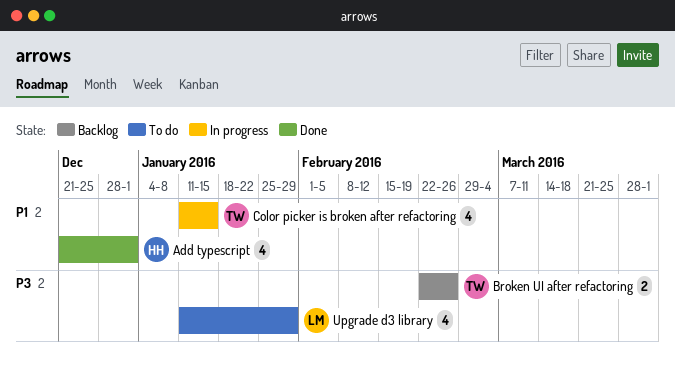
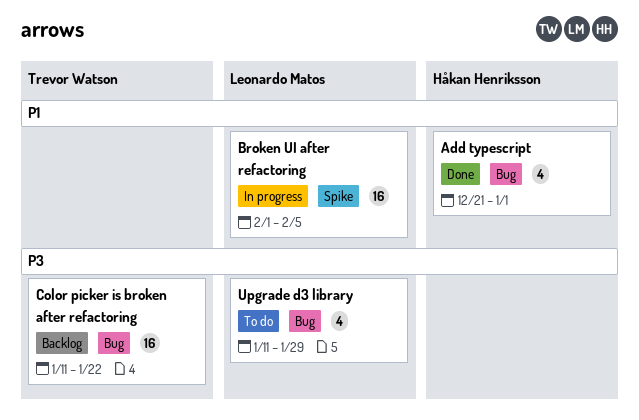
Broken UI after refactoring, status: Backlog -> In progress
Broken UI after refactoring, owner: Trevor Watson -> Leonardo Matos
Broken UI after refactoring, priority: P3 -> P1
Broken UI after refactoring, estimate: 2 -> 16
Broken UI after refactoring, start: Feb 22 -> Feb 1
Broken UI after refactoring, due: Feb 26 -> Feb 5
Color picker is broken after refactoring, status: In progress -> Backlog
Color picker is broken after refactoring, priority: P1 -> P3
Color picker is broken after refactoring, estimate: 4 -> 16
Color picker is broken after refactoring, due: Jan 15 -> Jan 22

